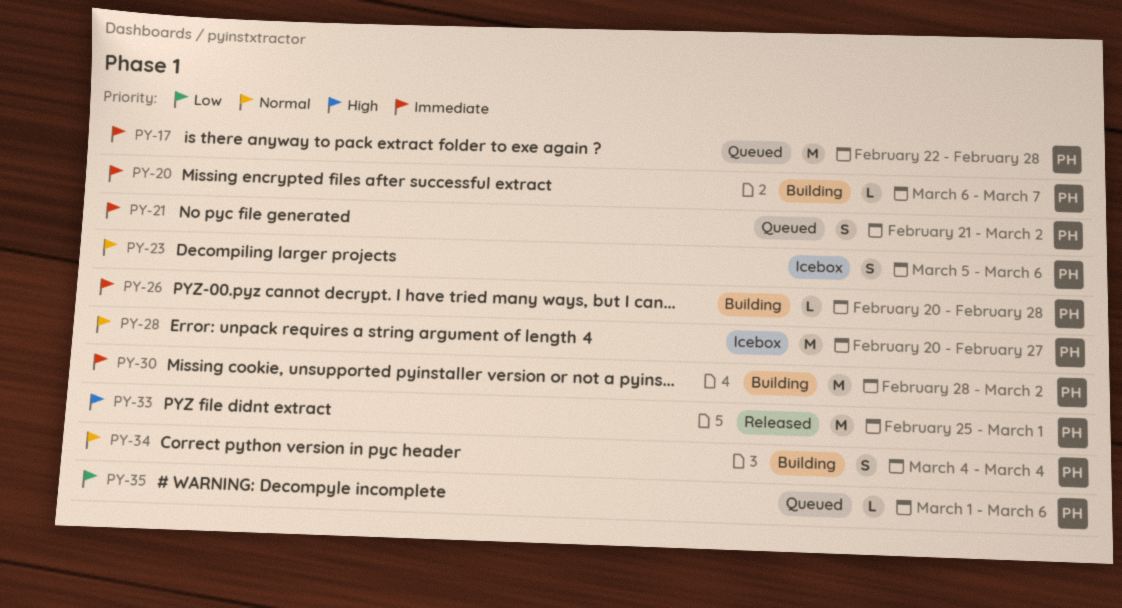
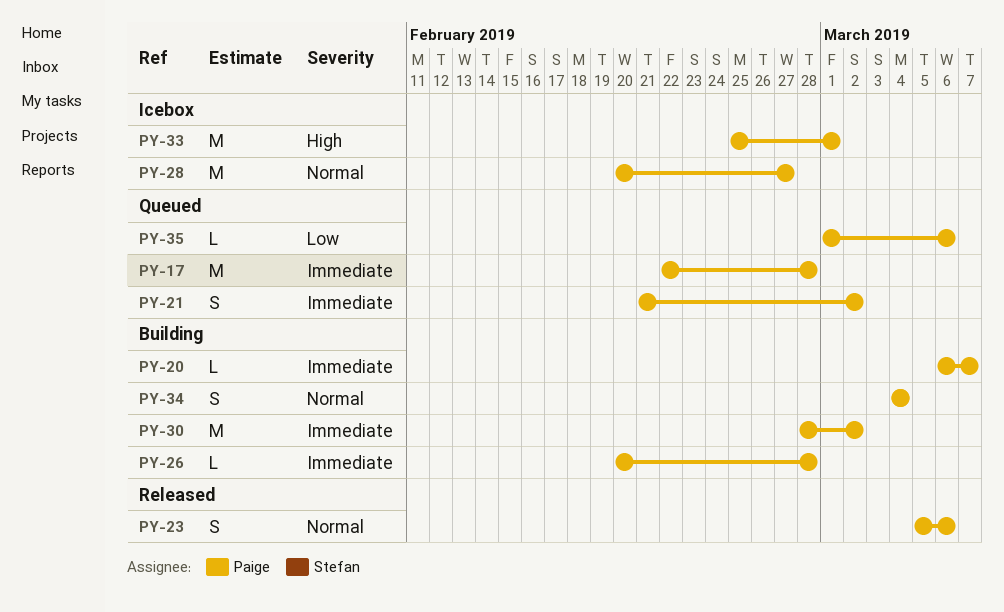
PY-23, status: Icebox -> Released
PY-33, status: Released -> Icebox

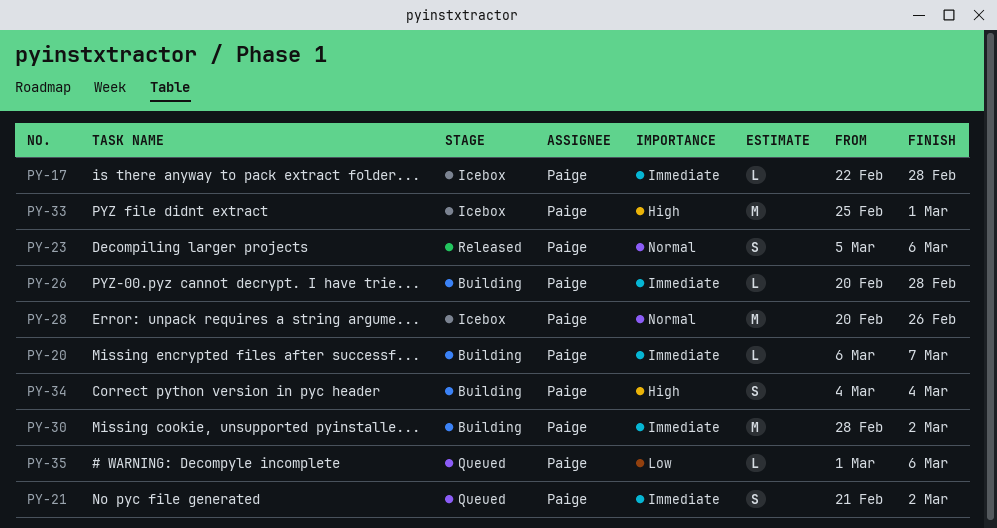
PY-17, status: Queued -> Icebox
PY-17, estimate: M -> L
PY-28, due: Feb 27 -> Feb 26
PY-34, priority: Normal -> High

